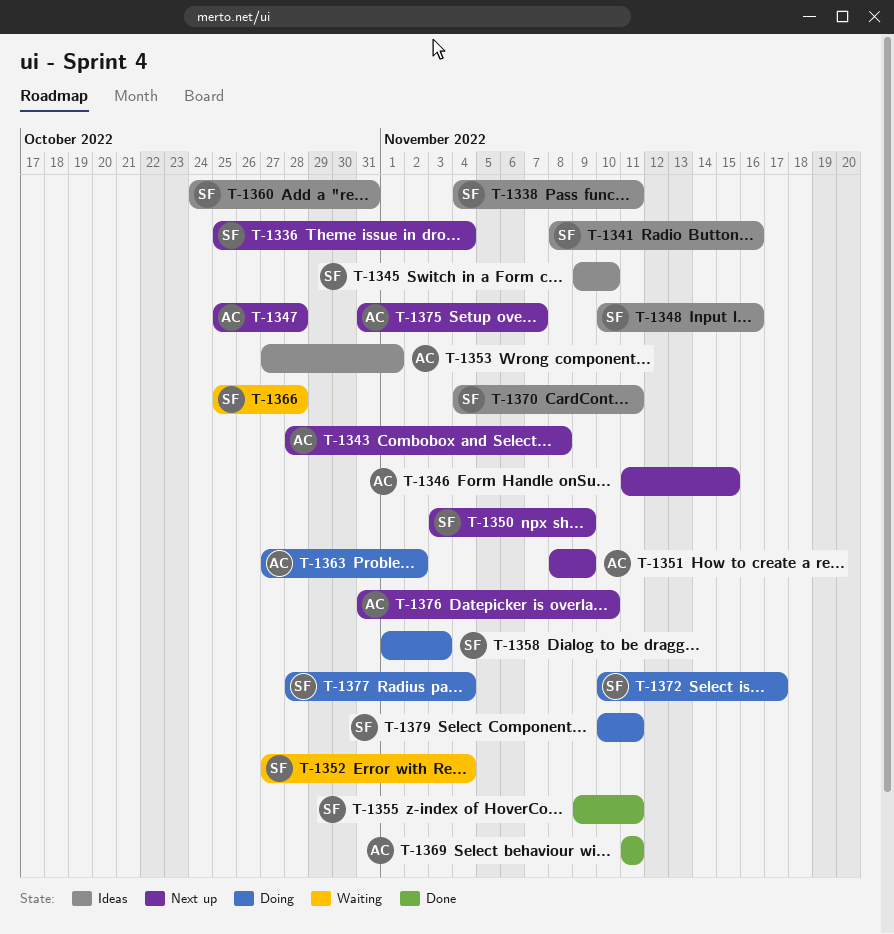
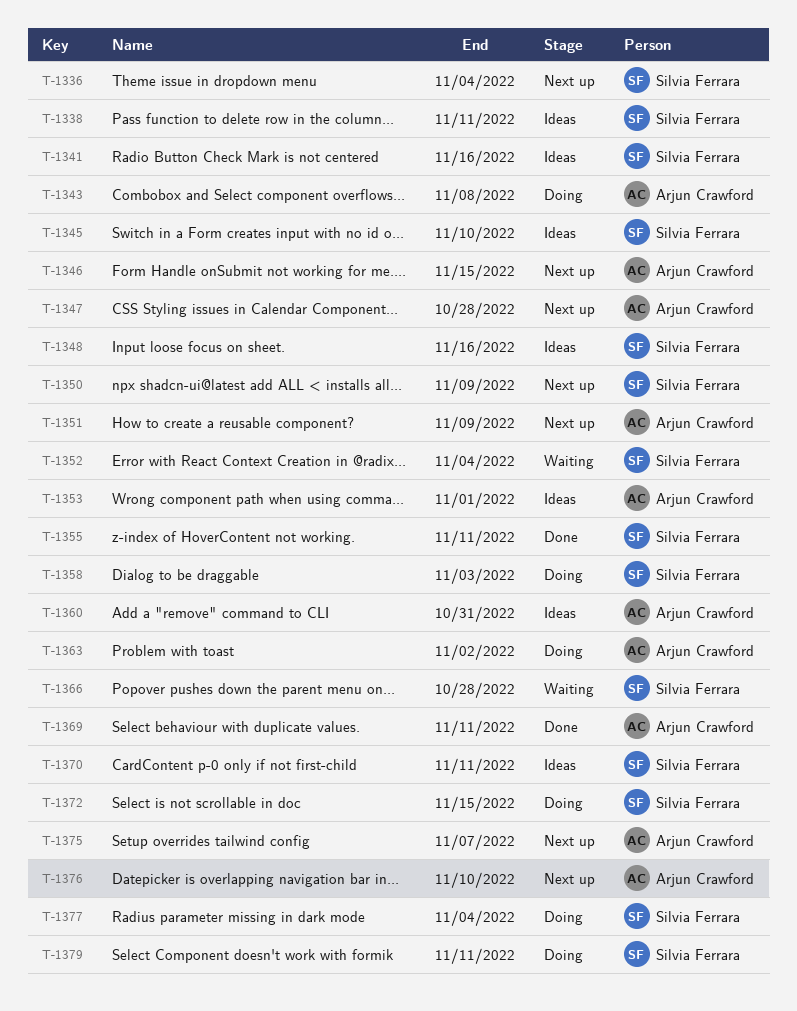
T-1343, status: Next up -> Doing
T-1360, owner: Silvia Ferrara -> Arjun Crawford
T-1372, due: Nov 17 -> Nov 15

